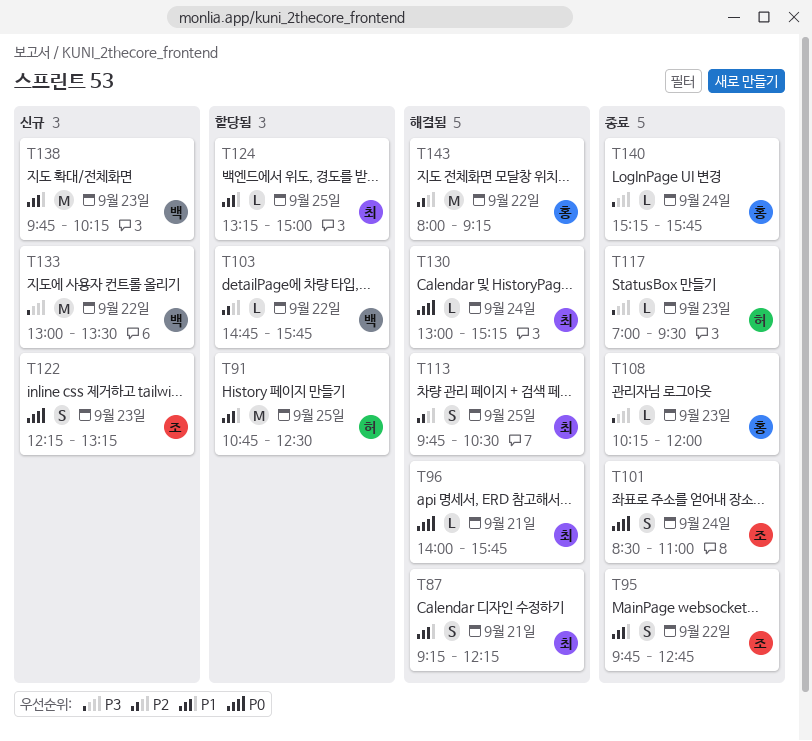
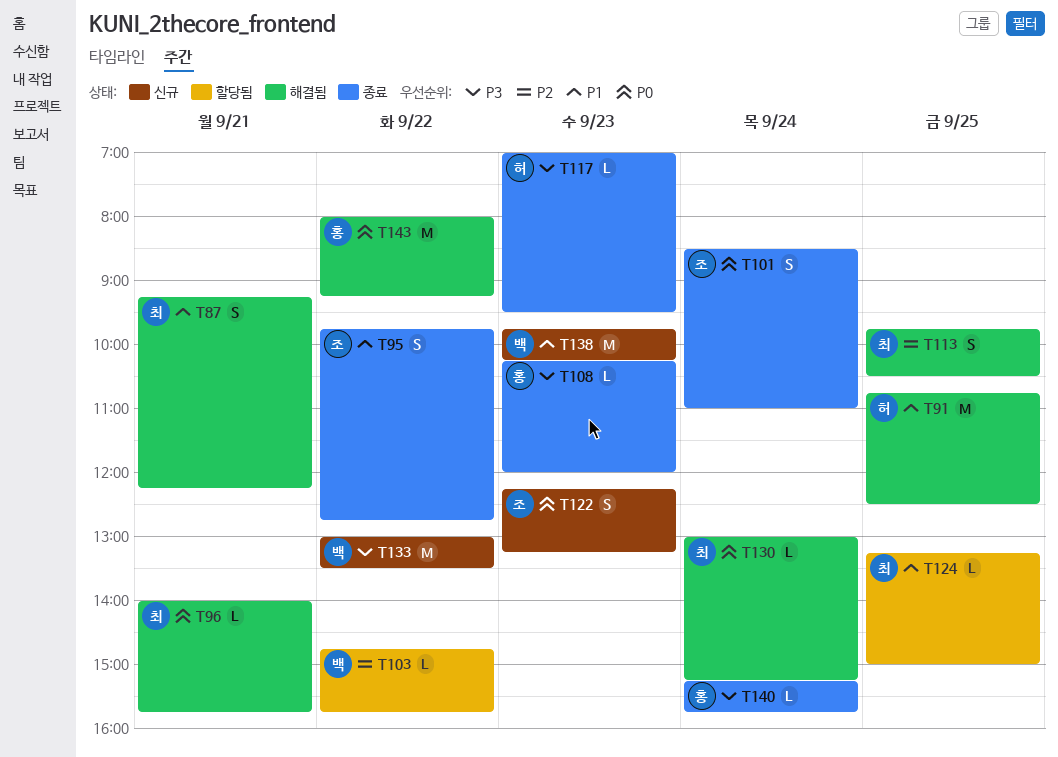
T91, status: 할당됨 -> 해결됨
T143, priority: P2 -> P0

